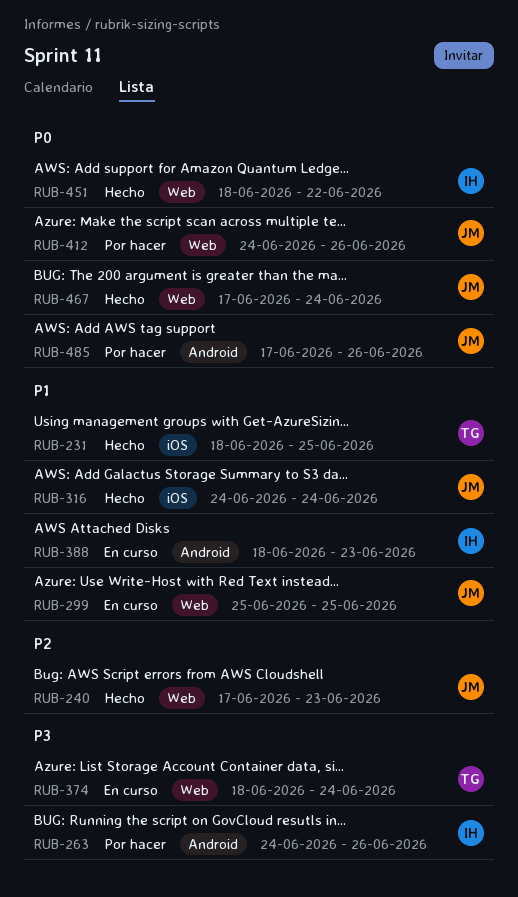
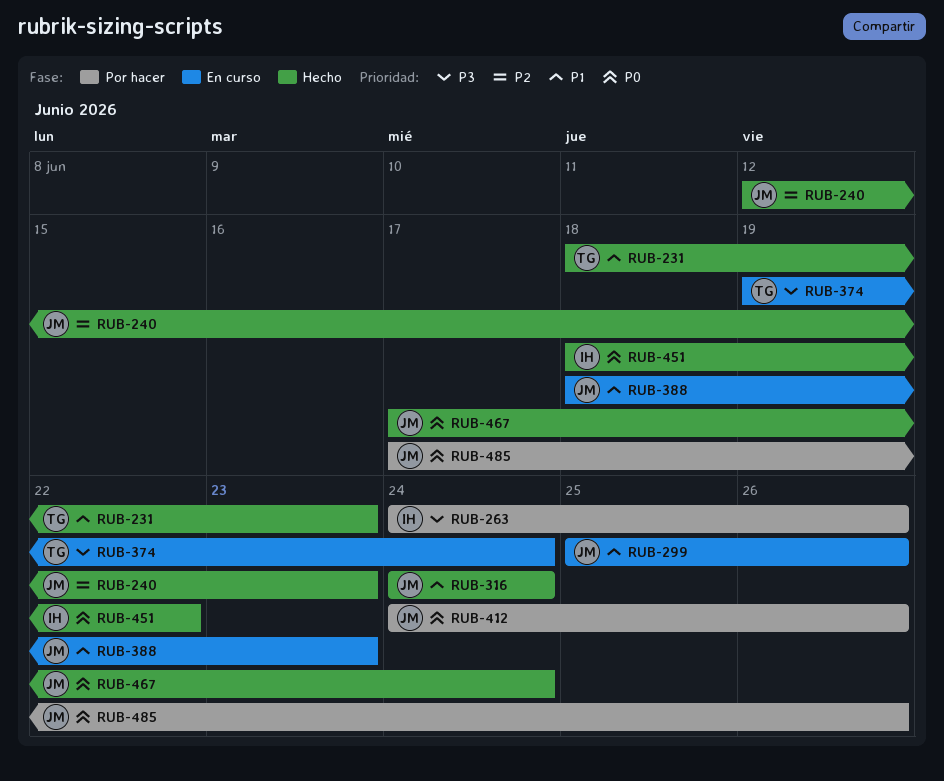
RUB-231, due: Jun 25 -> Jun 23
RUB-240, start: Jun 17 -> Jun 12
RUB-299, due: Jun 25 -> Jun 26
RUB-374, start: Jun 18 -> Jun 19
RUB-388, owner: IH -> JM

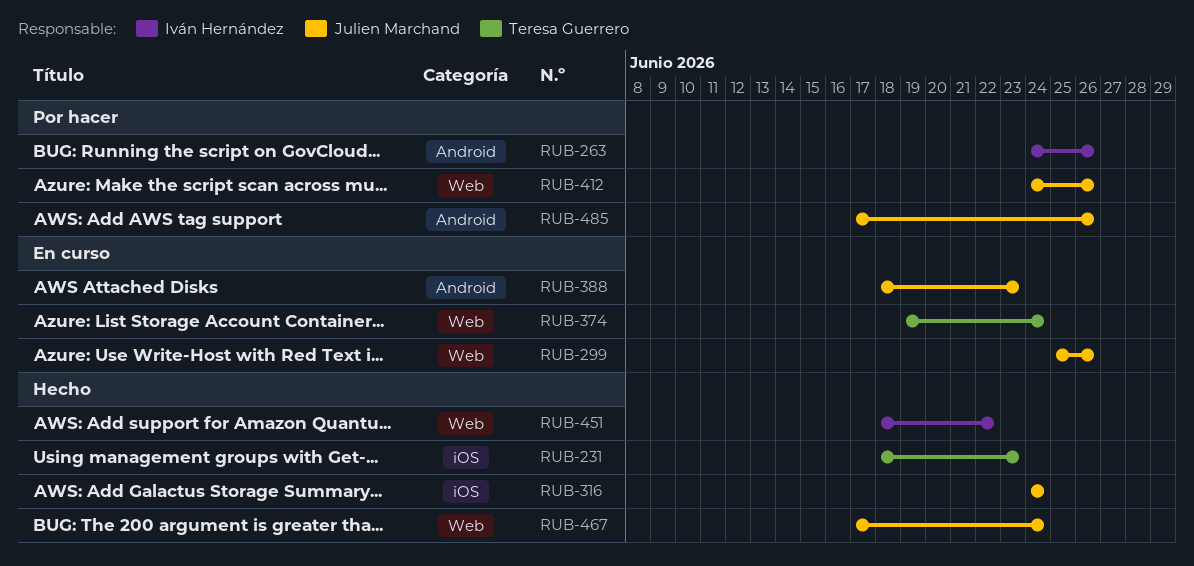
RUB-240: present -> none

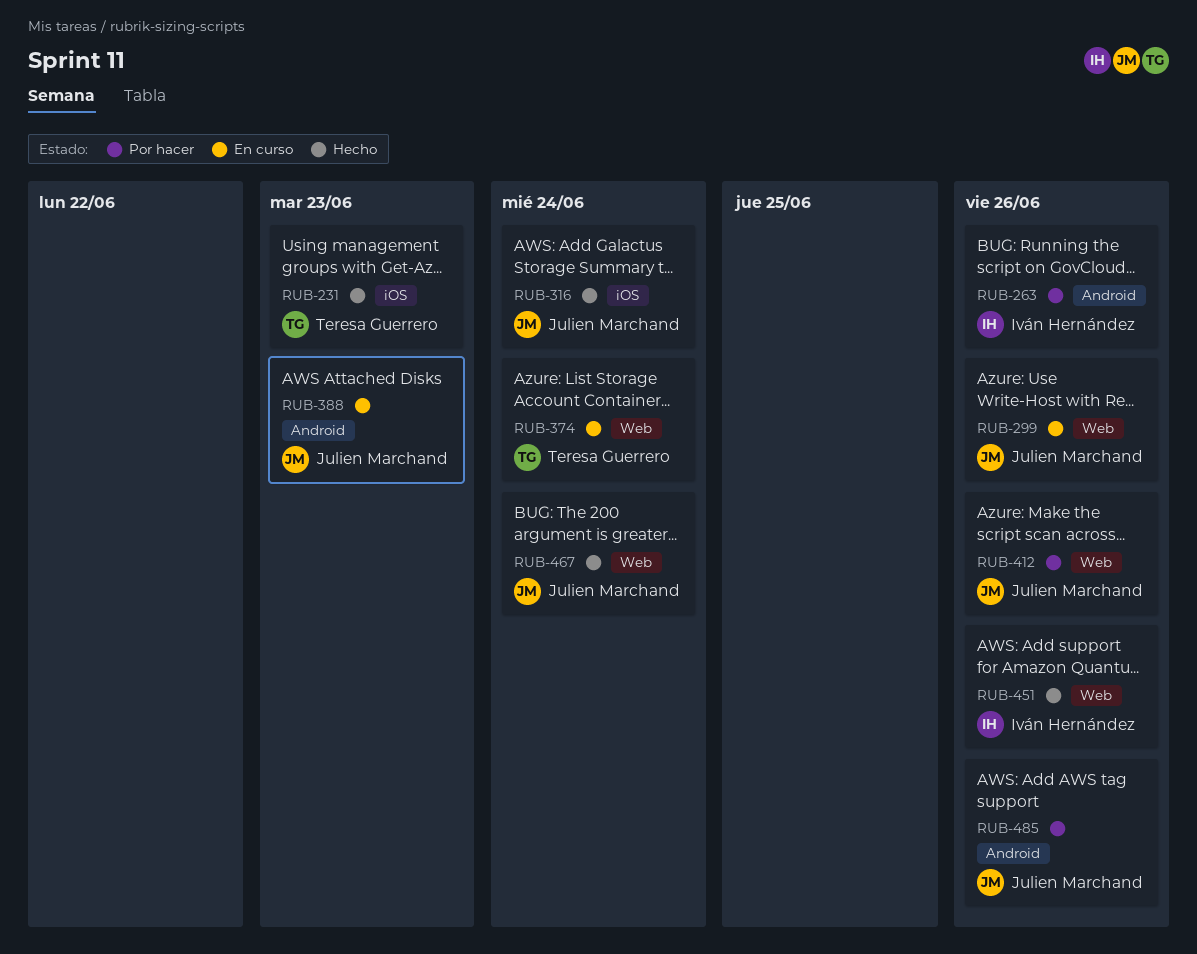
RUB-451, due: Jun 22 -> Jun 26

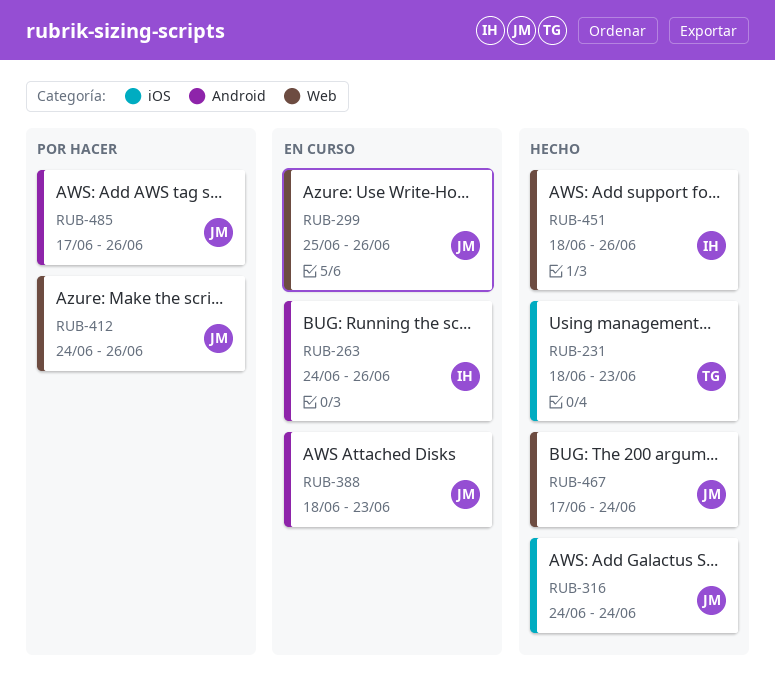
RUB-263, status: Por hacer -> En curso
RUB-374: present -> none

